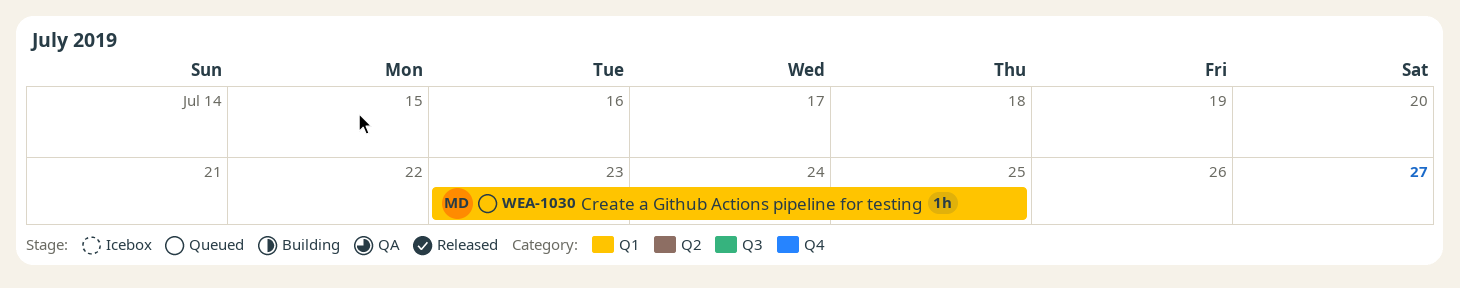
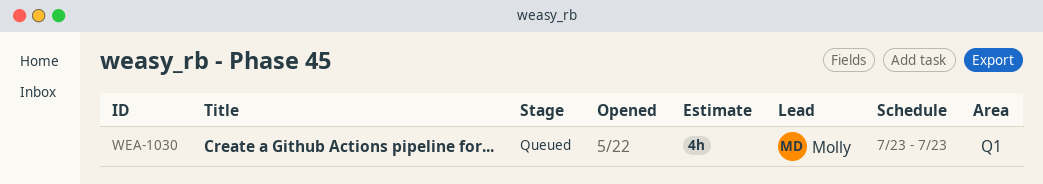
WEA-1030, estimate: 1h -> 4h
WEA-1030, due: Jul 25 -> Jul 23

